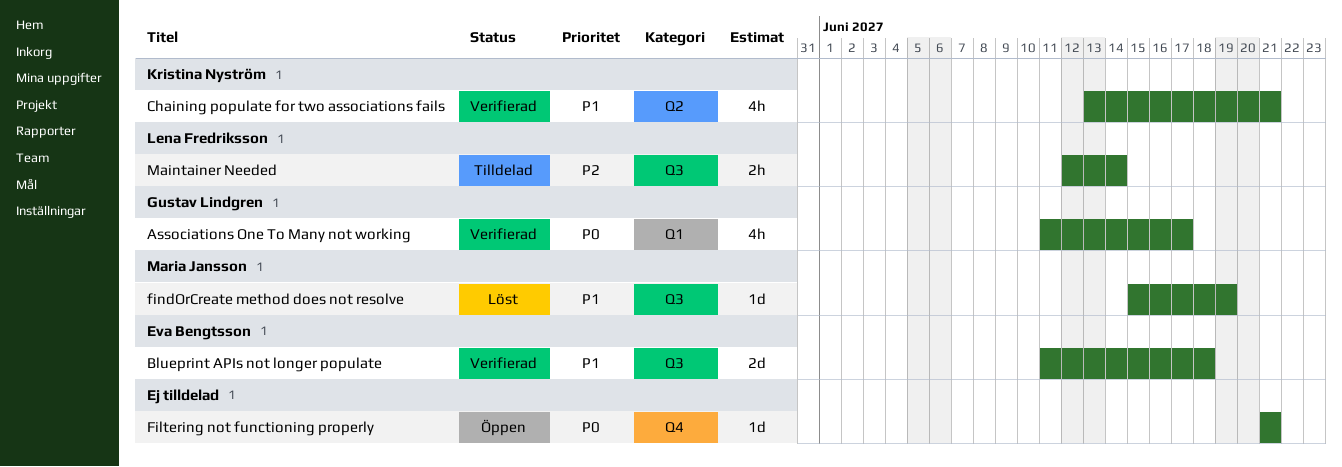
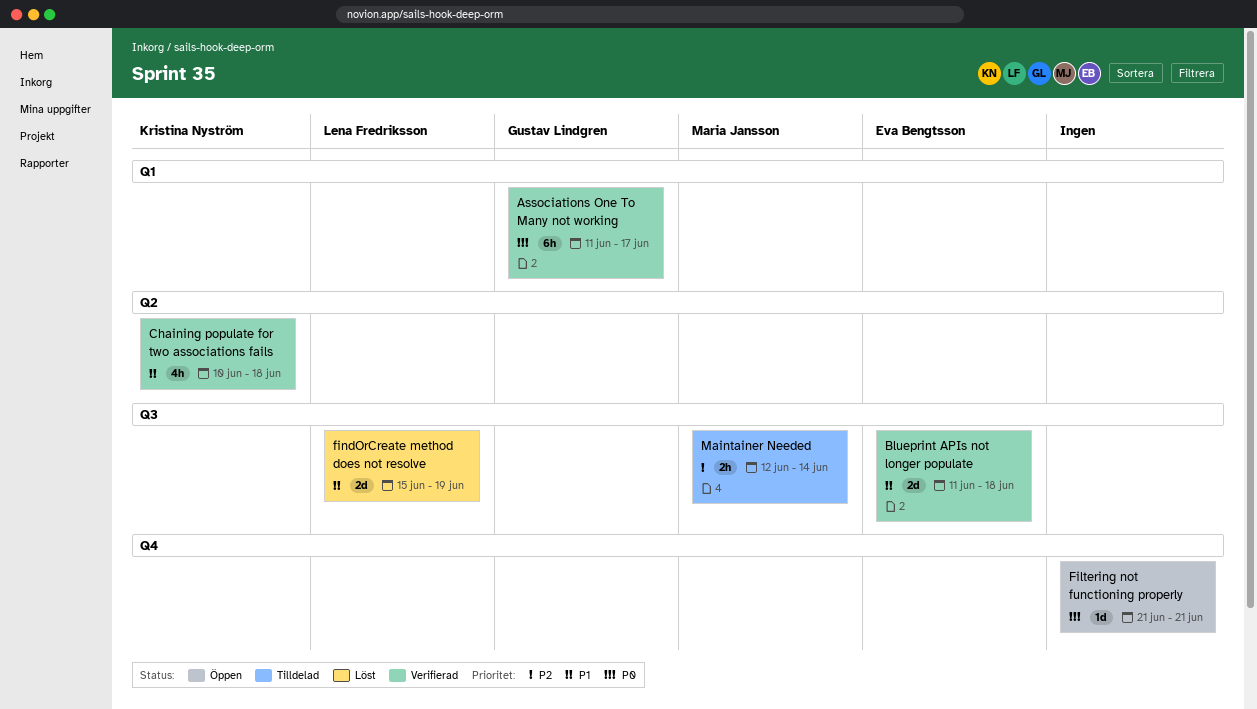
Associations One To Many not working, estimate: 4h -> 6h
Chaining populate for two associations fails, start: Jun 13 -> Jun 10
Chaining populate for two associations fails, due: Jun 21 -> Jun 18
findOrCreate method does not resolve, owner: Maria Jansson -> Lena Fredriksson
findOrCreate method does not resolve, estimate: 1d -> 2d
Maintainer Needed, owner: Lena Fredriksson -> Maria Jansson

